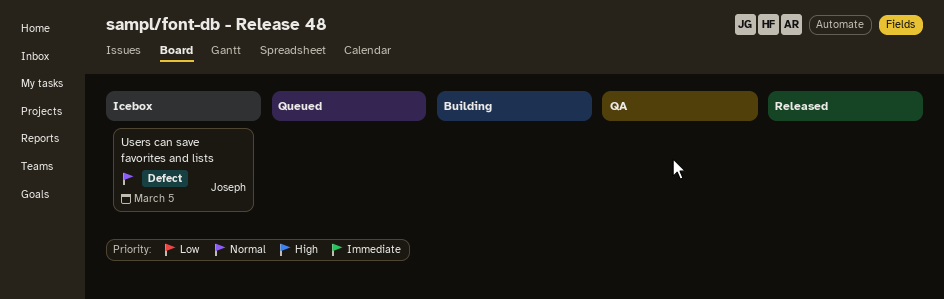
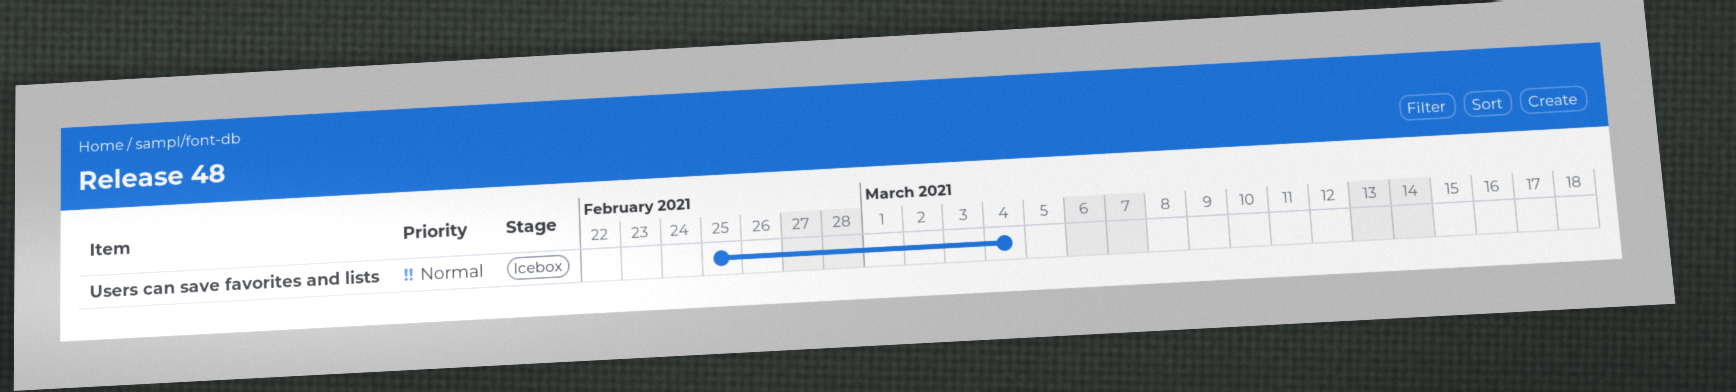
Users can save favorites and lists, due: Mar 5 -> Mar 4

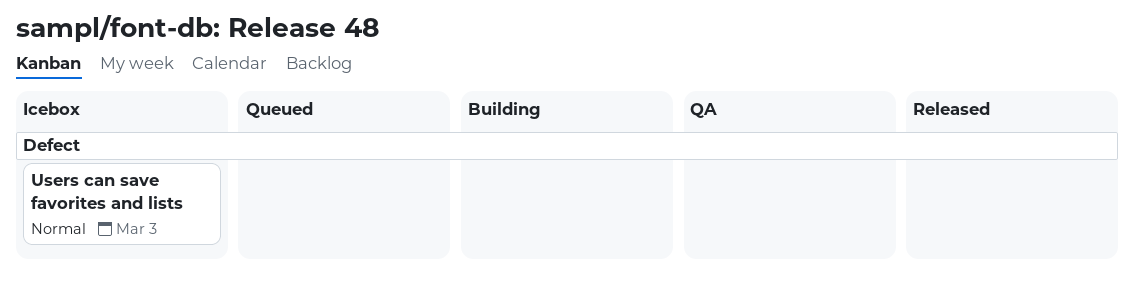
Users can save favorites and lists, due: Mar 4 -> Mar 3

